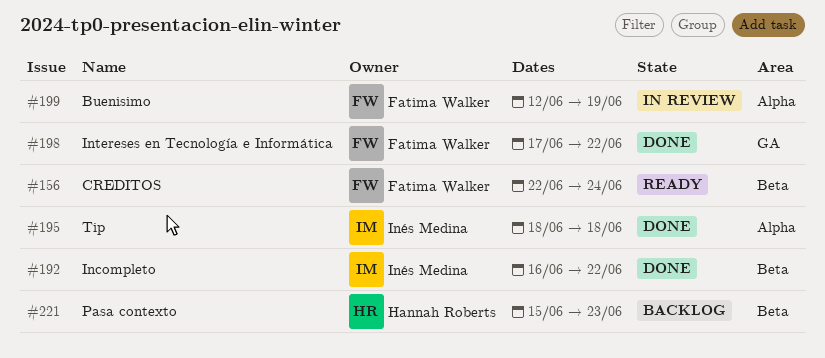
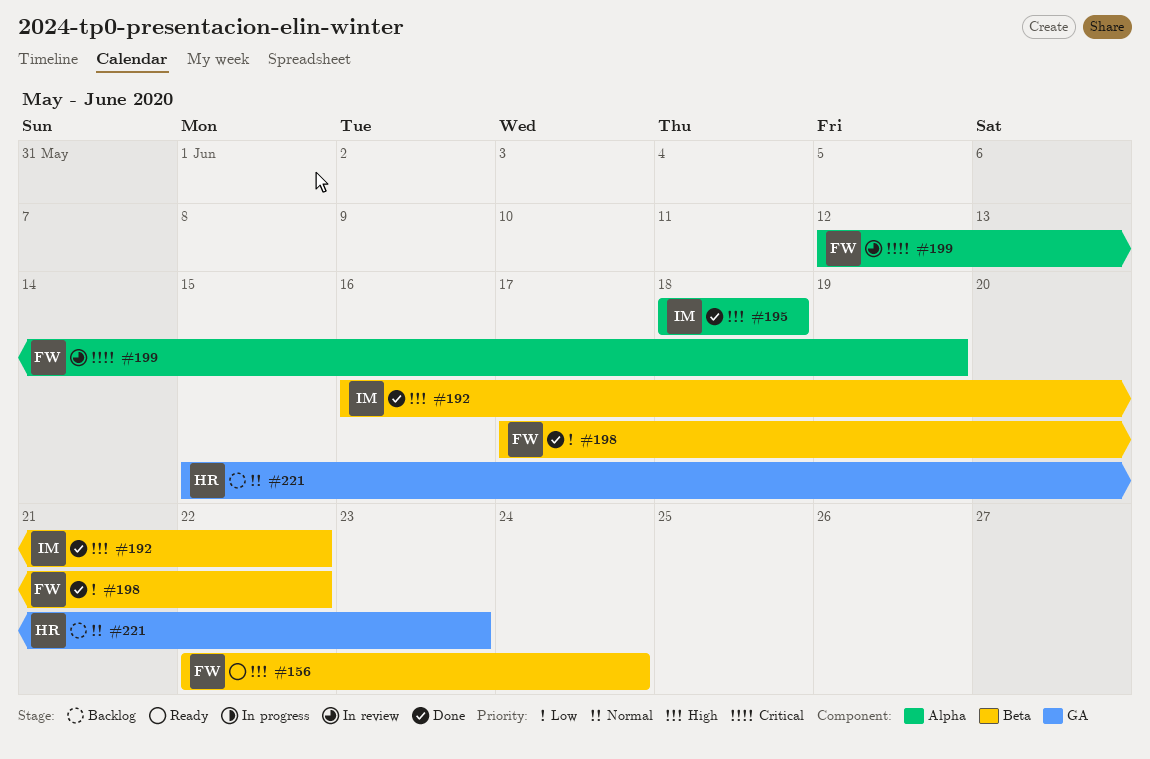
#198, label: GA -> Beta
#221, label: Beta -> GA

